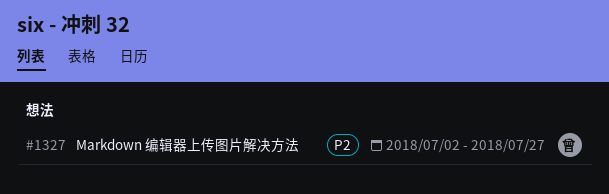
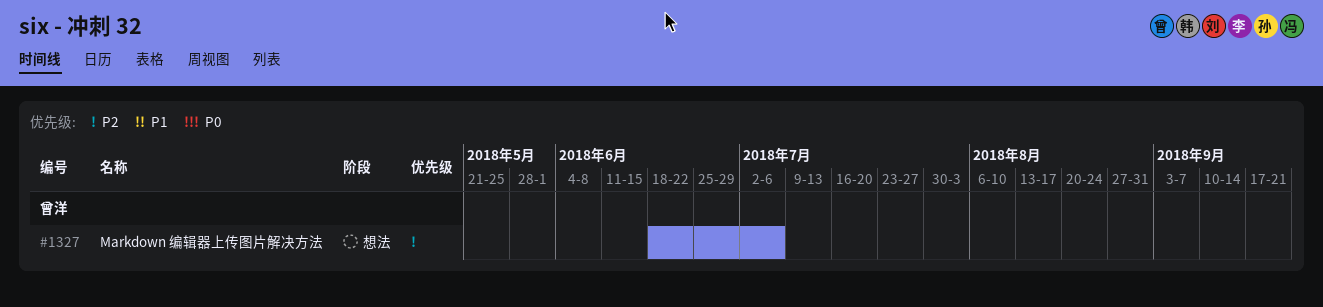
#1327, start: Jul 2 -> Jun 18
#1327, due: Jul 27 -> Jul 6

